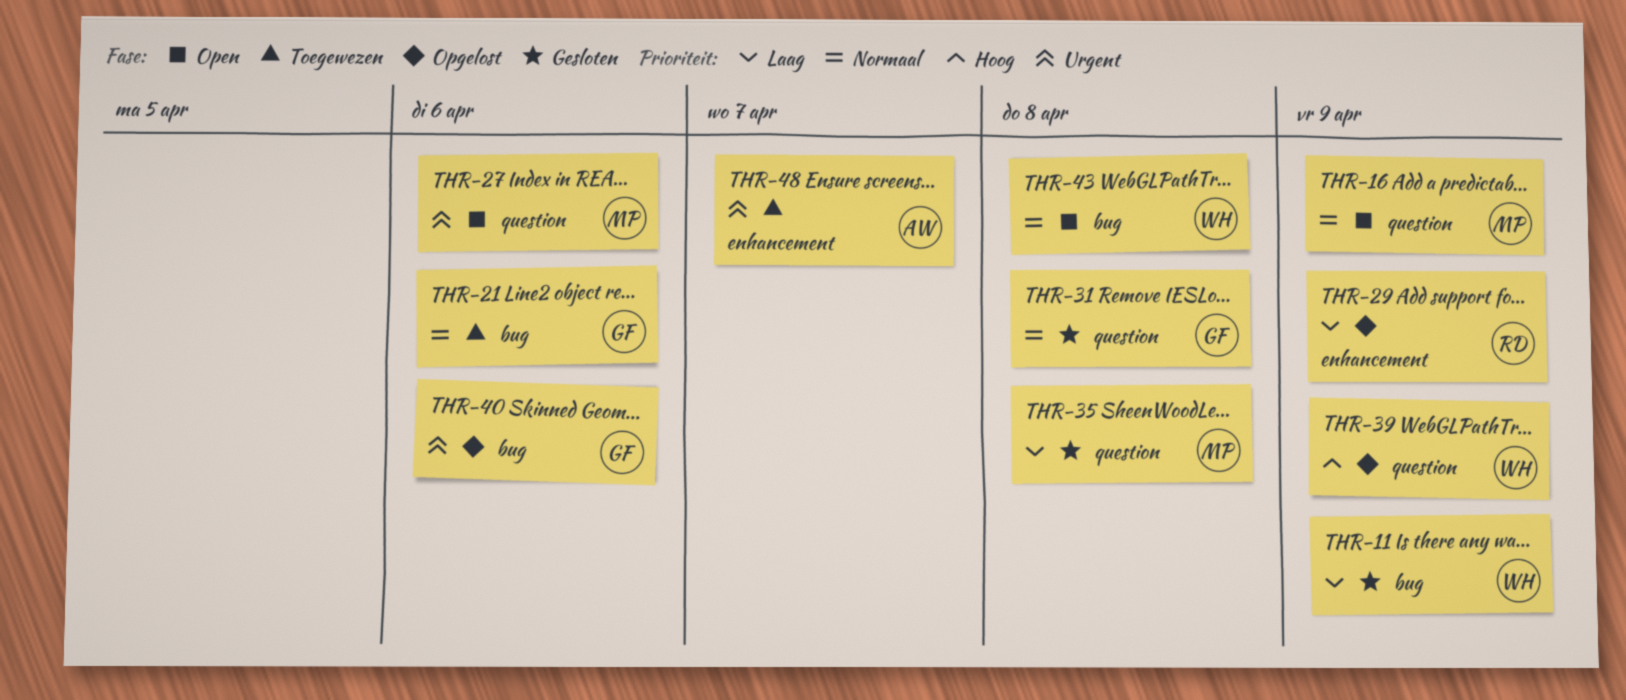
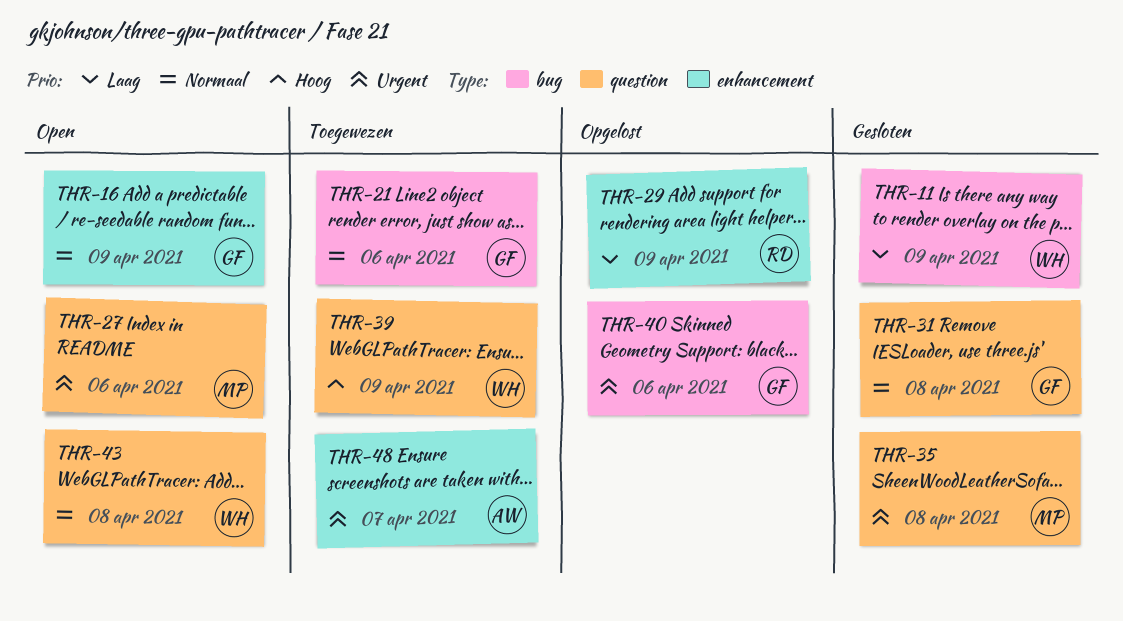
THR-16, owner: MP -> GF
THR-16, label: question -> enhancement
THR-35, priority: Laag -> Urgent
THR-39, status: Opgelost -> Toegewezen
THR-43, label: bug -> question

